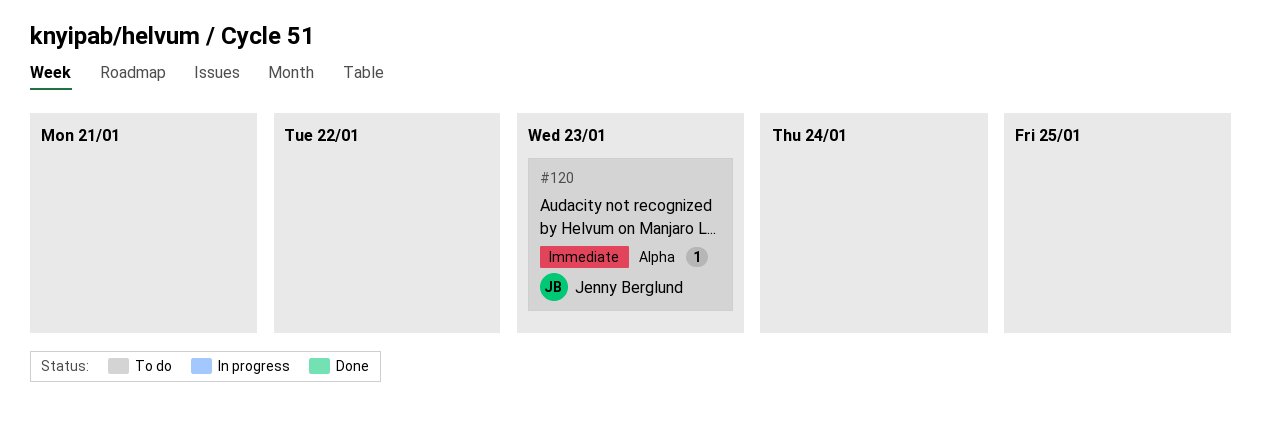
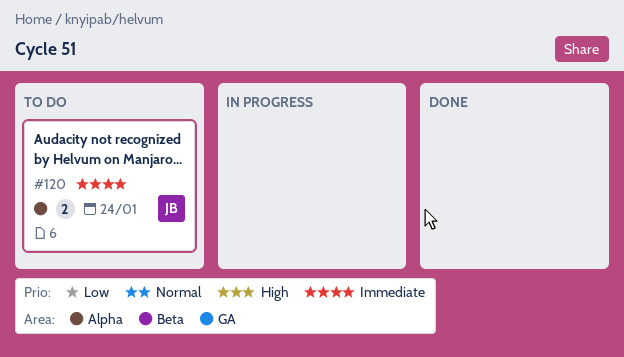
#120, estimate: 1 -> 2
#120, due: Jan 23 -> Jan 24

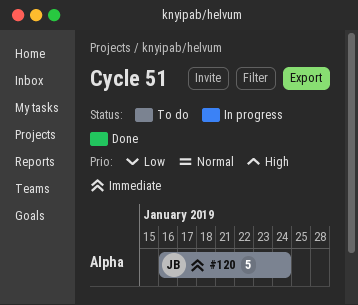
#120, estimate: 2 -> 5

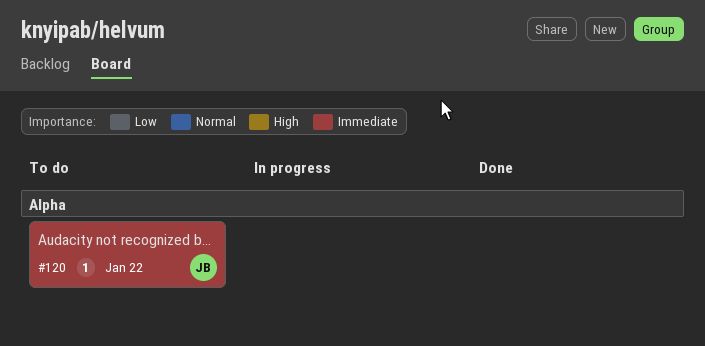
#120, estimate: 5 -> 1
#120, due: Jan 24 -> Jan 22

